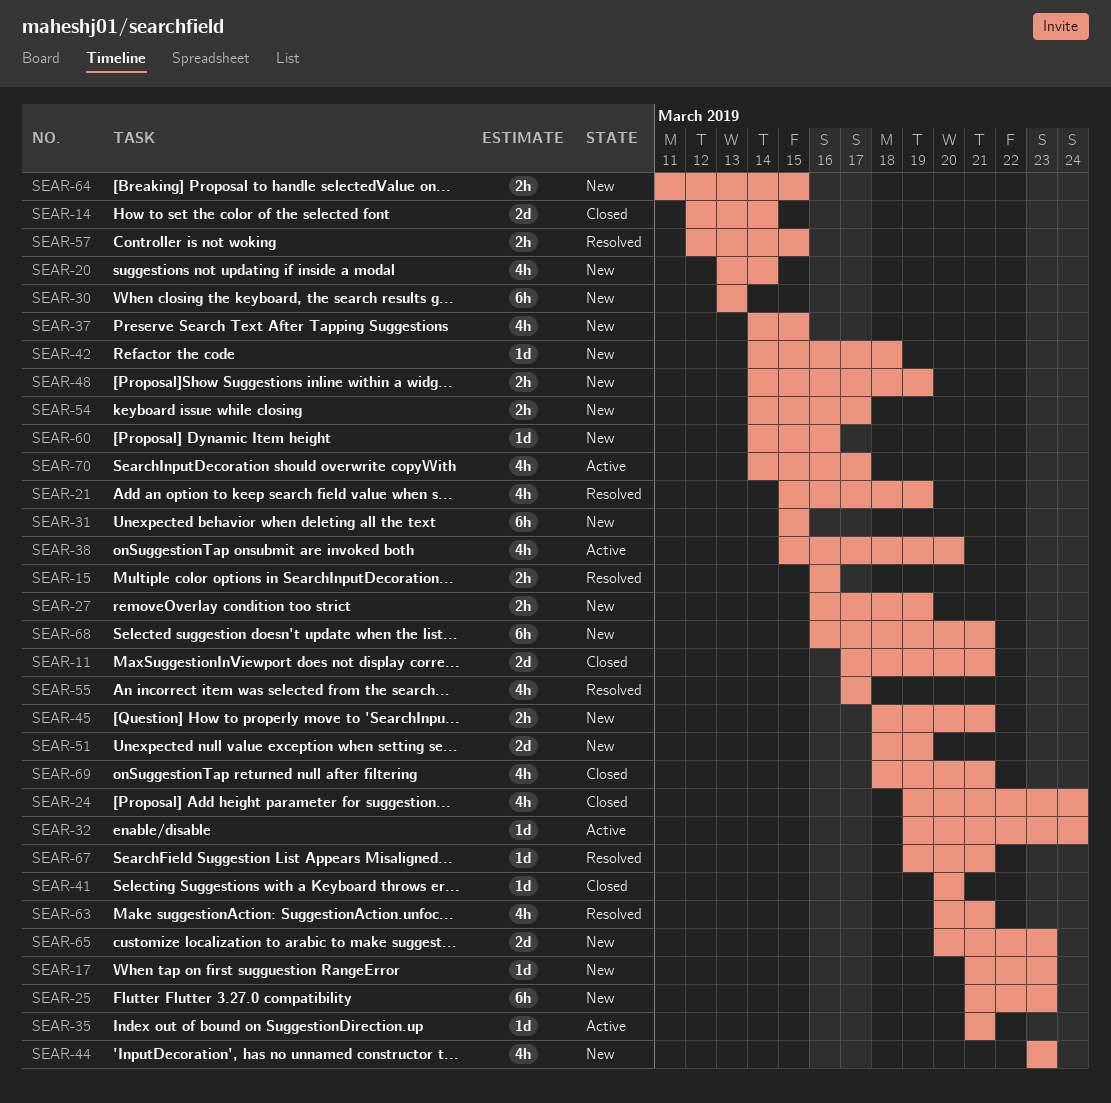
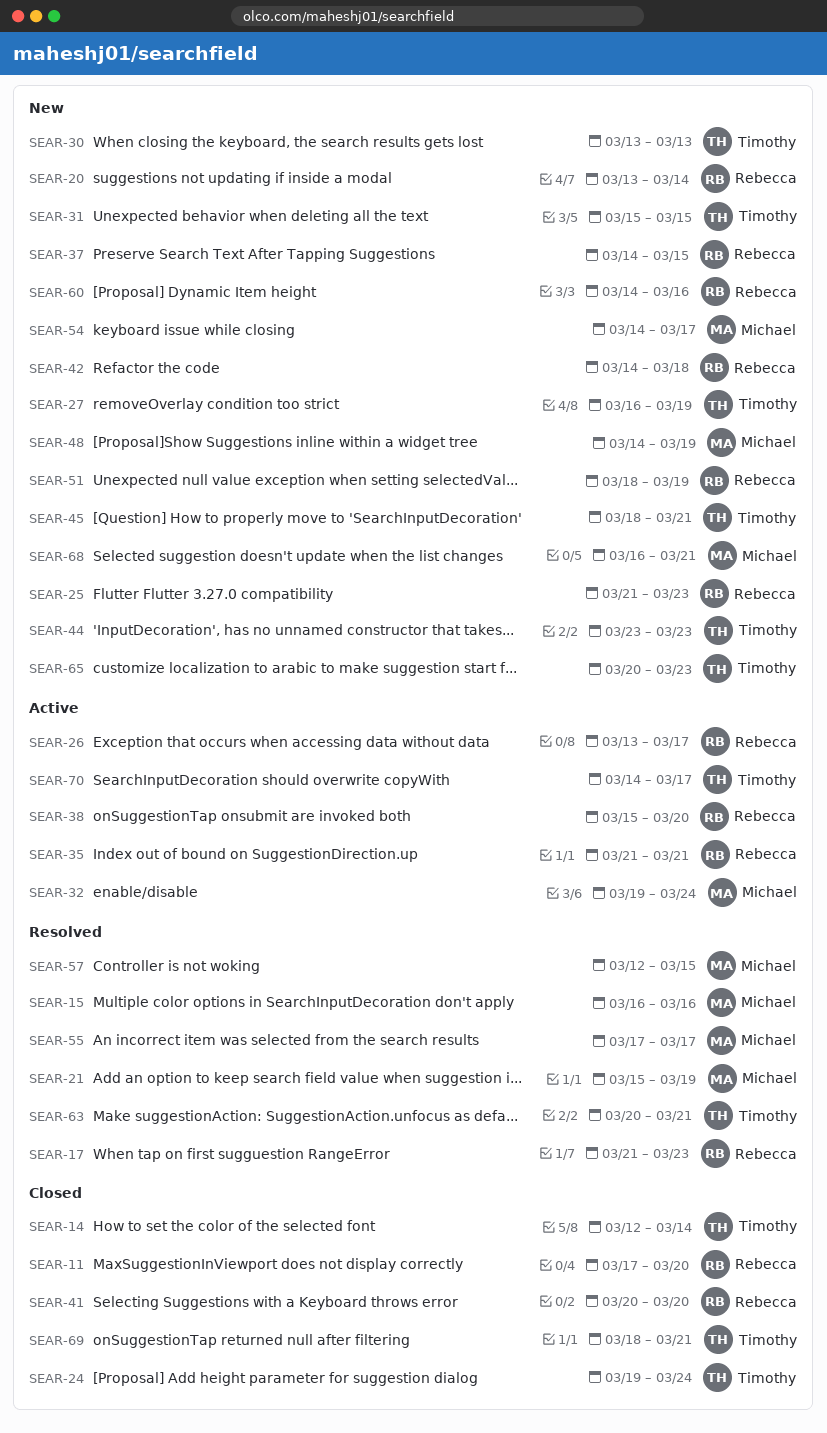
SEAR-11, due: Mar 21 -> Mar 20
SEAR-17, status: New -> Resolved
SEAR-26: none -> present
SEAR-64: present -> none
SEAR-67: present -> none

